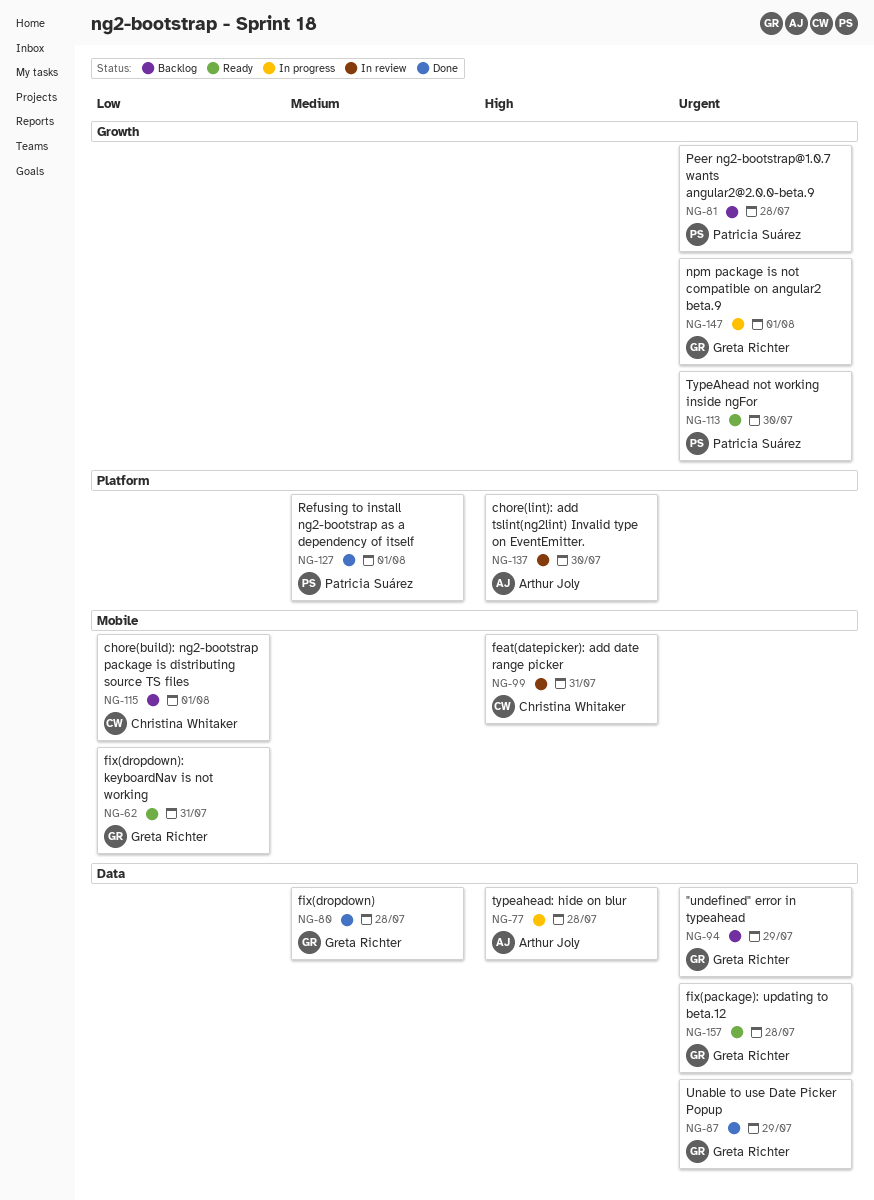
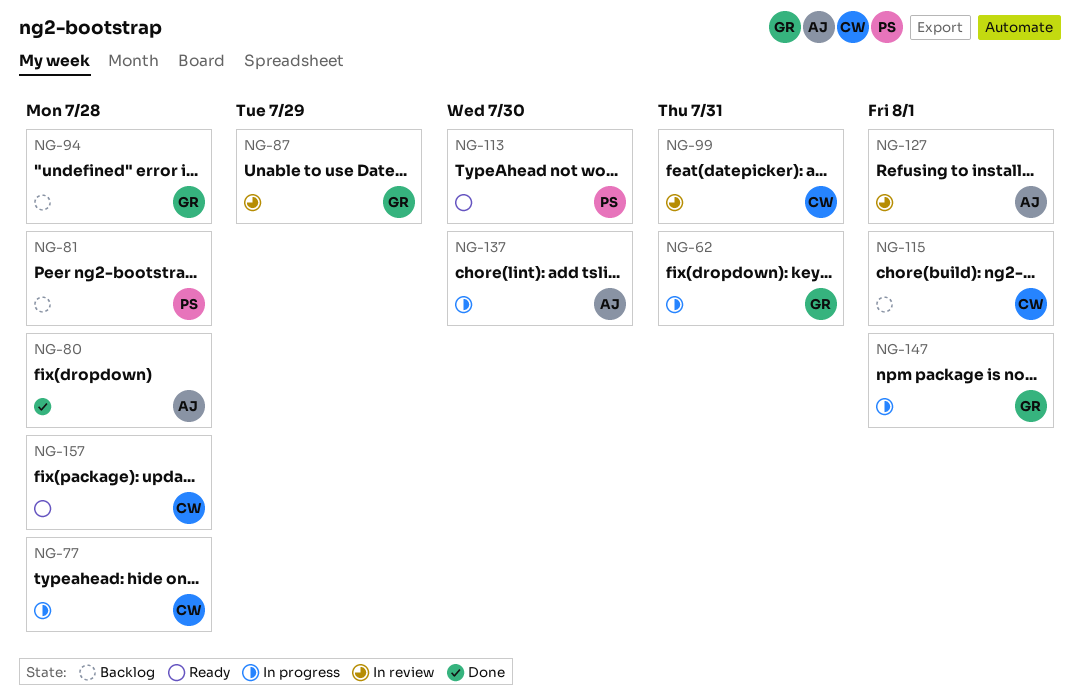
NG-62, status: Ready -> In progress
NG-77, owner: Arthur Joly -> Christina Whitaker
NG-80, owner: Greta Richter -> Arthur Joly
NG-87, status: Done -> In review
NG-94, due: Jul 29 -> Jul 28
NG-127, status: Done -> In review
NG-127, owner: Patricia Suárez -> Arthur Joly
NG-137, status: In review -> In progress
NG-157, owner: Greta Richter -> Christina Whitaker

